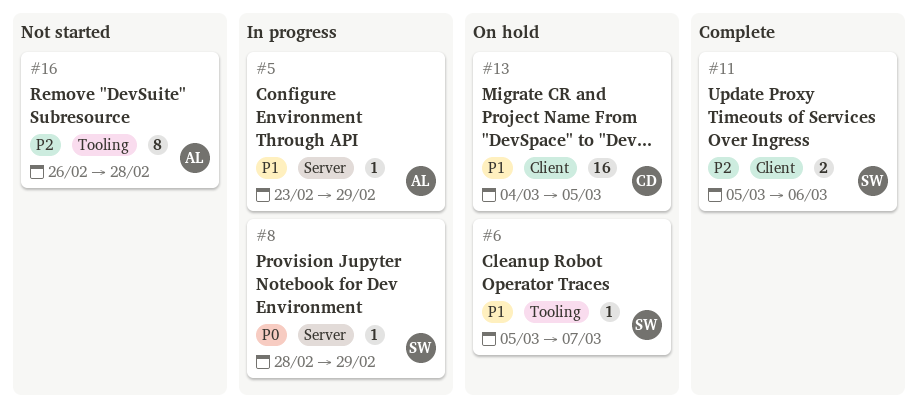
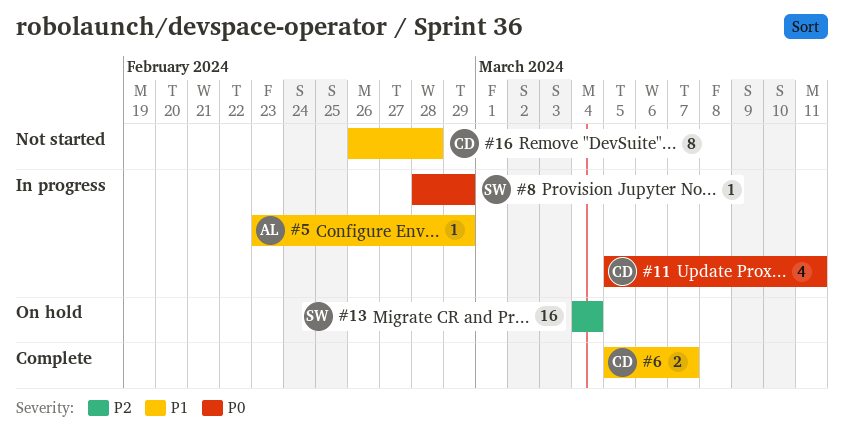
#6, status: On hold -> Complete
#6, owner: SW -> CD
#6, estimate: 1 -> 2
#11, status: Complete -> In progress
#11, owner: SW -> CD
#11, priority: P2 -> P0
#11, estimate: 2 -> 4
#11, due: Mar 6 -> Mar 11
#13, owner: CD -> SW
#13, priority: P1 -> P2
#13, due: Mar 5 -> Mar 4
#16, owner: AL -> CD
#16, priority: P2 -> P1

